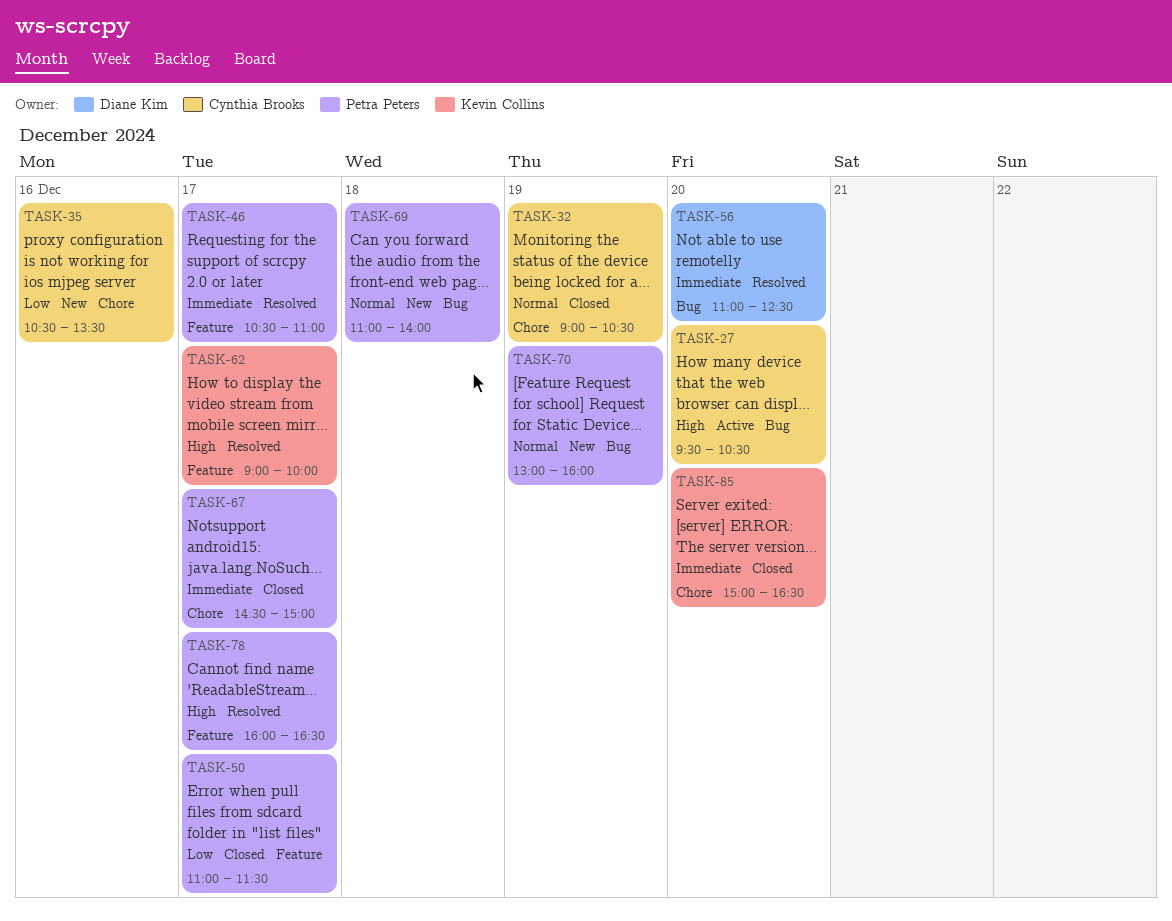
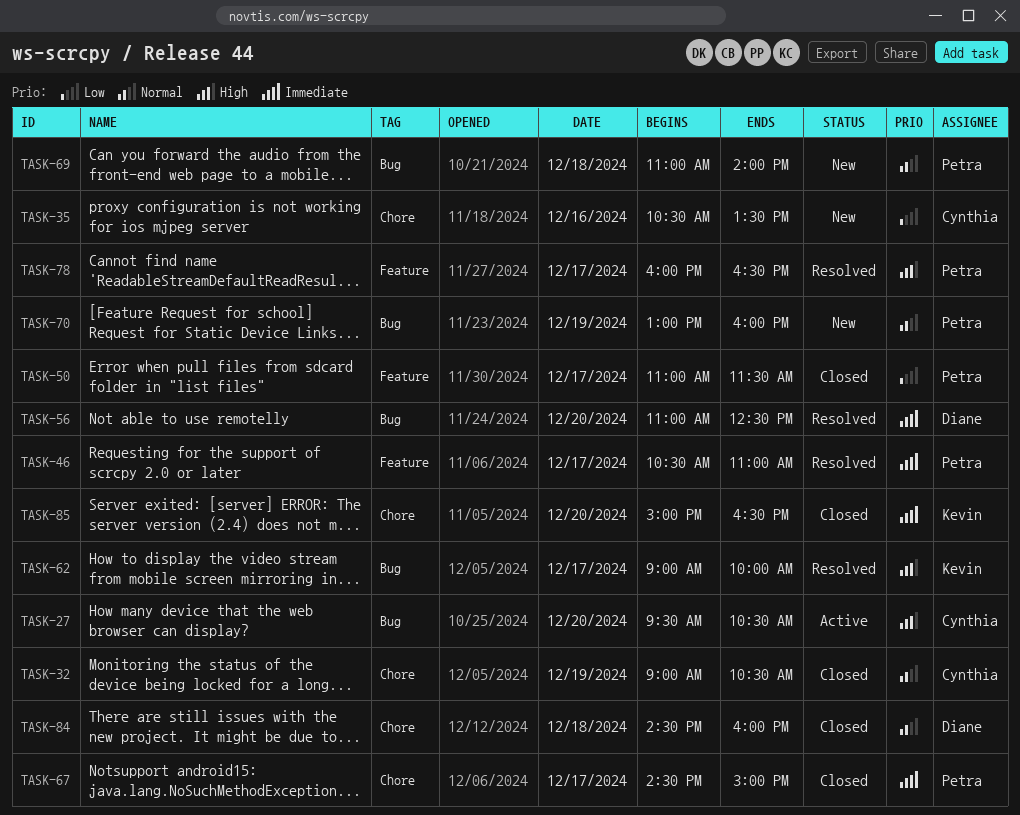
TASK-62, label: Feature -> Bug
TASK-84: none -> present

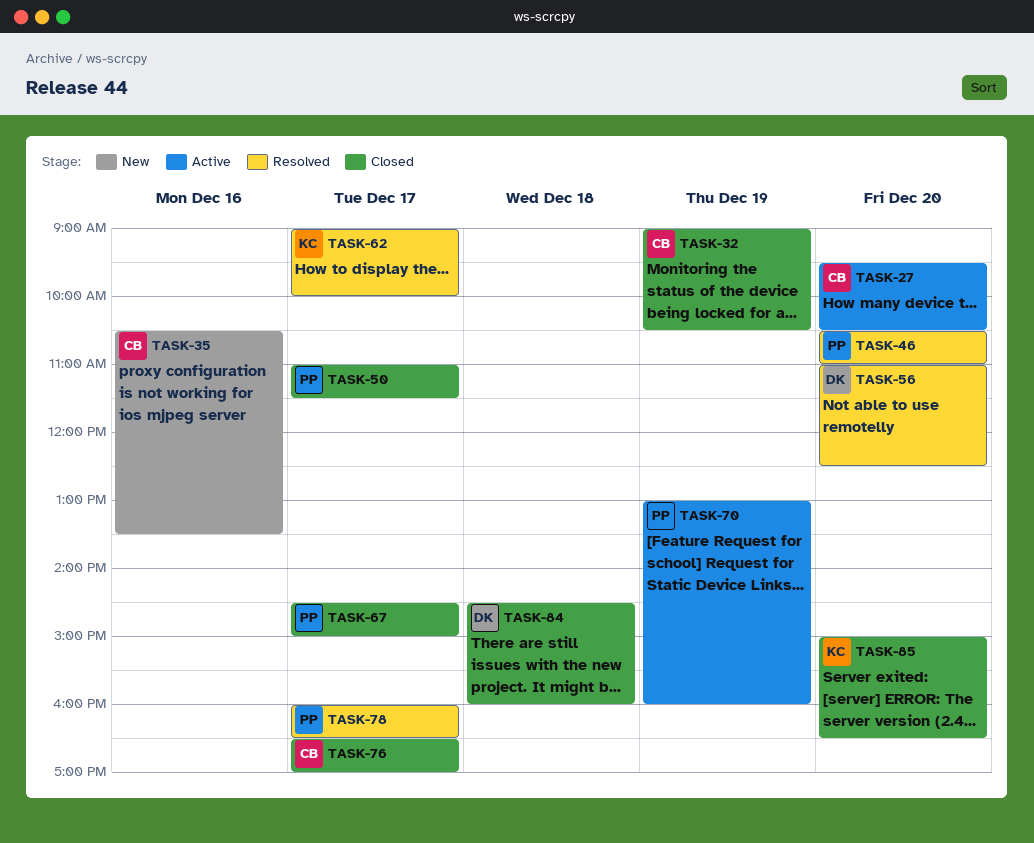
TASK-46, day: Dec 17 -> Dec 20
TASK-69: present -> none
TASK-70, status: New -> Active
TASK-76: none -> present

